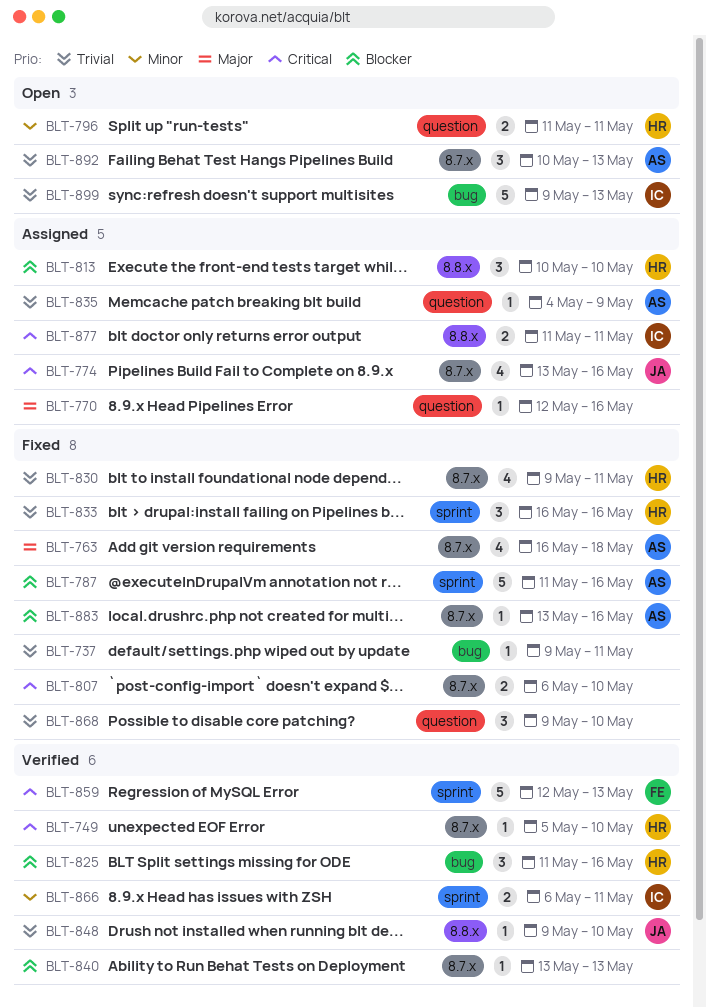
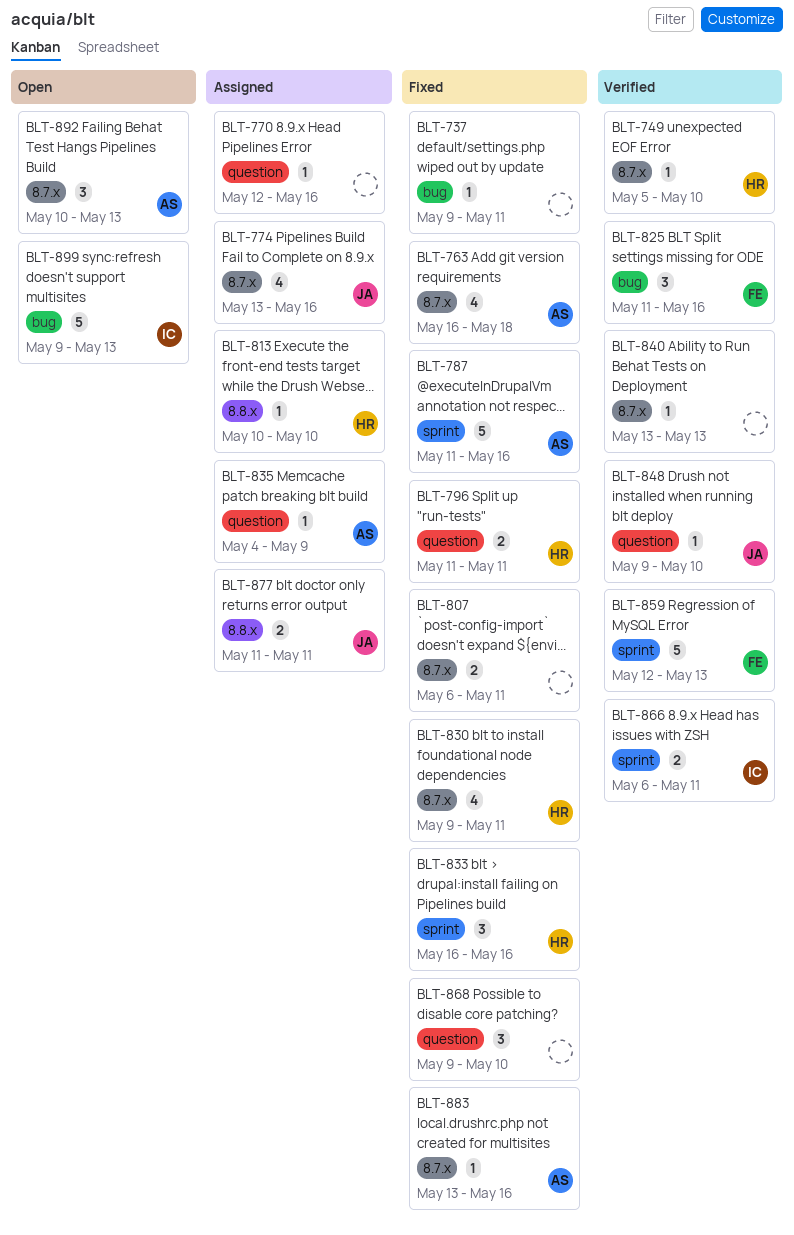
BLT-796, status: Open -> Fixed
BLT-807, due: May 10 -> May 11
BLT-813, estimate: 3 -> 1
BLT-825, owner: HR -> FE
BLT-848, label: 8.8.x -> question
BLT-877, owner: IC -> JA

